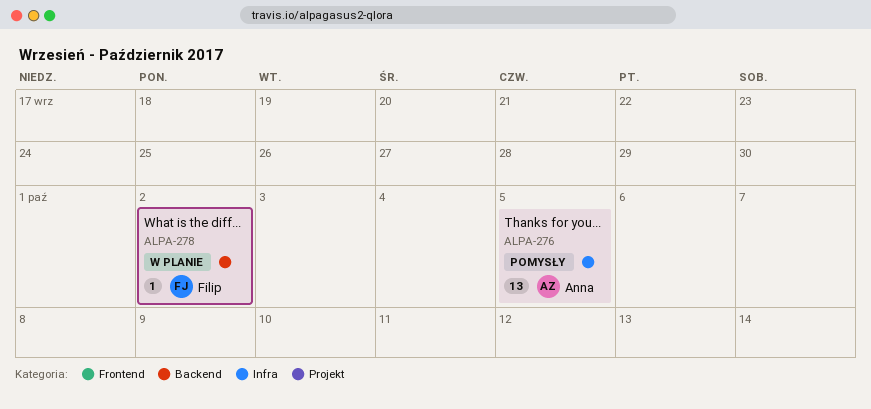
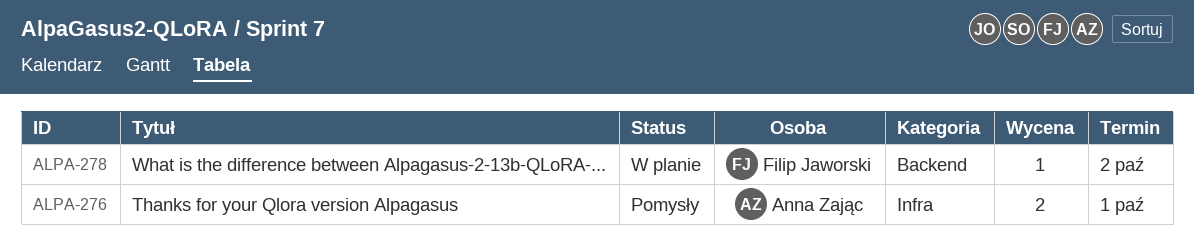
ALPA-276, estimate: 13 -> 2
ALPA-276, due: Oct 5 -> Oct 1

